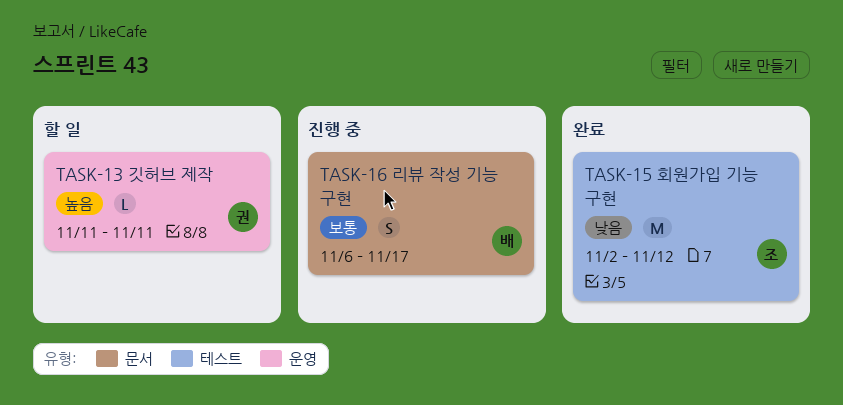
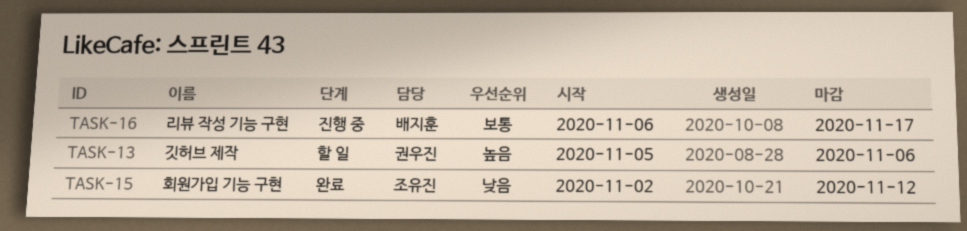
TASK-13, start: Nov 11 -> Nov 5
TASK-13, due: Nov 11 -> Nov 6

